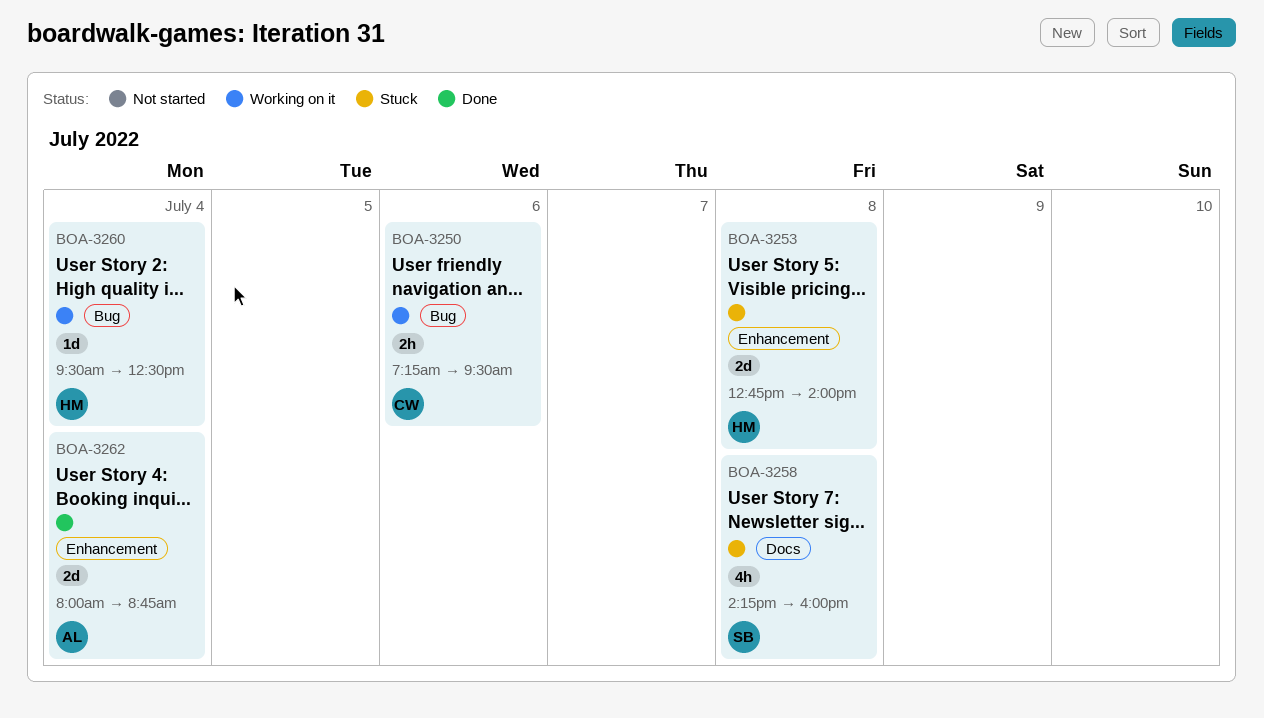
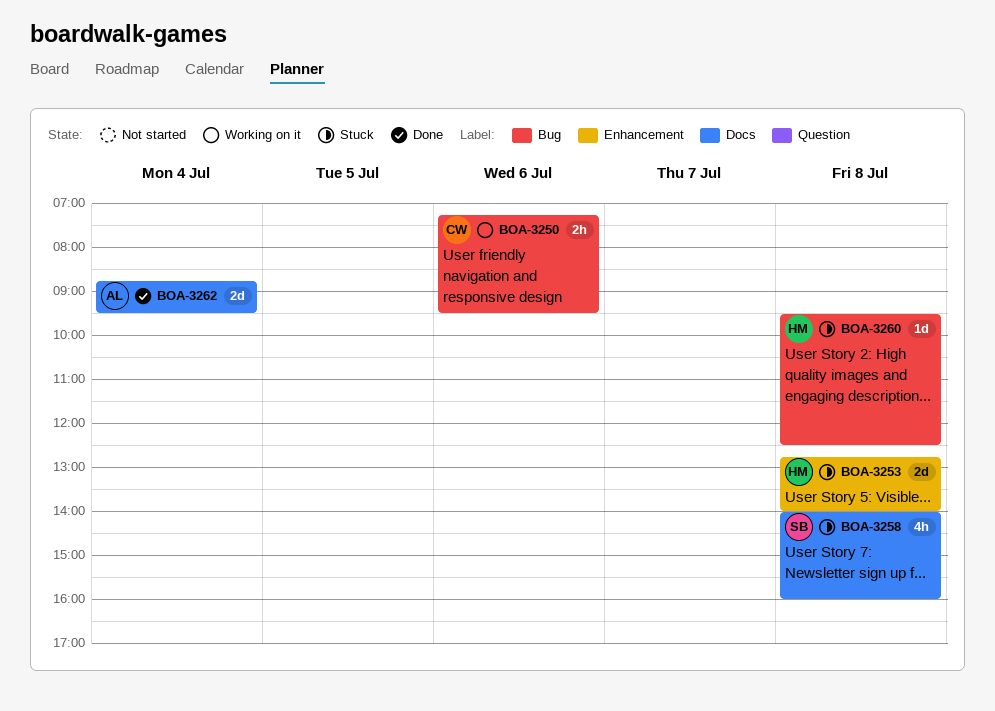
BOA-3258, begins: 14:15 -> 14:00
BOA-3260, status: Working on it -> Stuck
BOA-3260, day: Jul 4 -> Jul 8
BOA-3262, label: Enhancement -> Docs
BOA-3262, begins: 08:00 -> 08:45
BOA-3262, ends: 08:45 -> 09:30

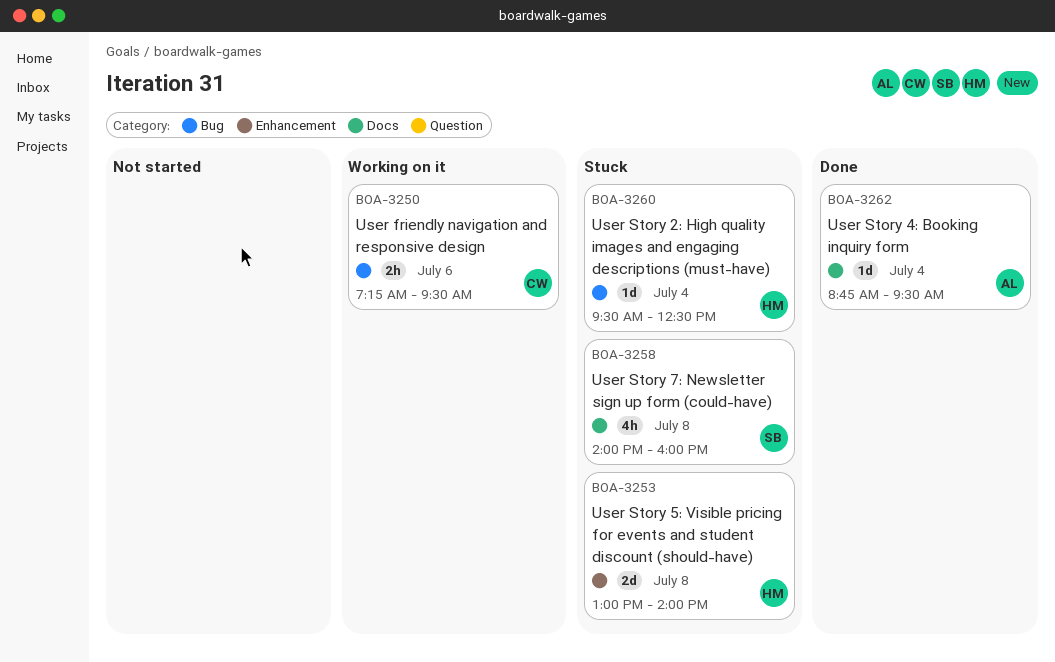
BOA-3253, begins: 12:45 -> 13:00
BOA-3260, day: Jul 8 -> Jul 4
BOA-3262, estimate: 2d -> 1d

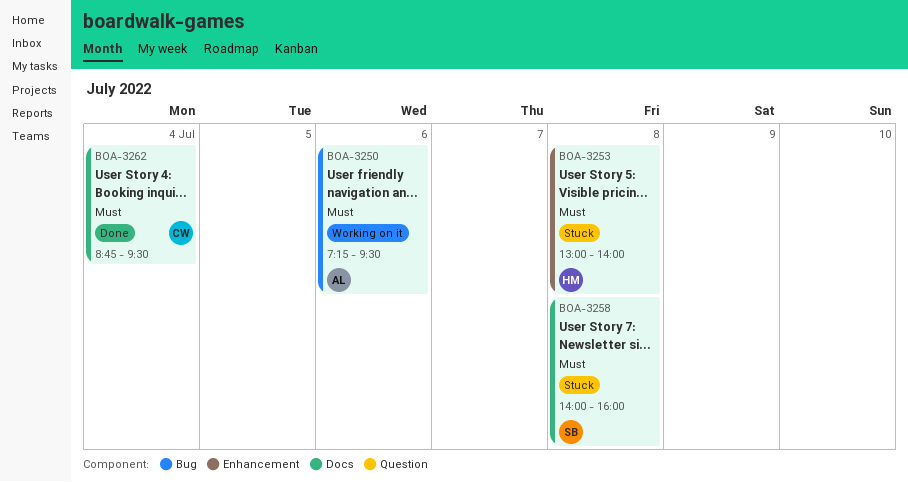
BOA-3250, owner: CW -> AL
BOA-3260: present -> none
BOA-3262, owner: AL -> CW

